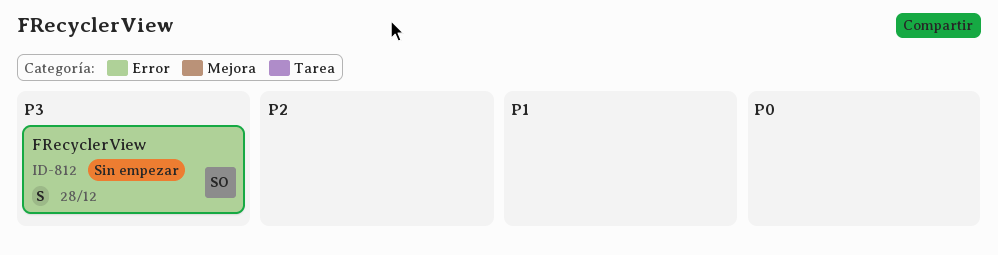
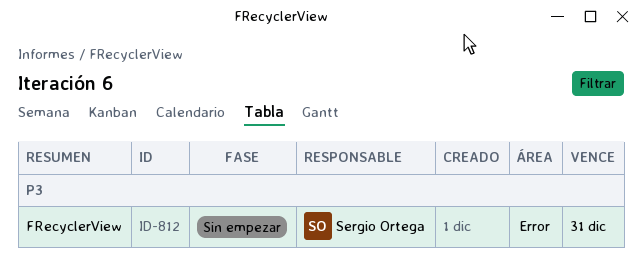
ID-812, due: Dec 28 -> Dec 31

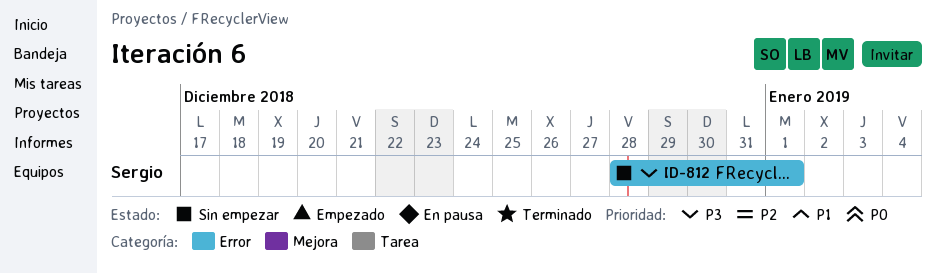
ID-812, due: Dec 31 -> Jan 1

